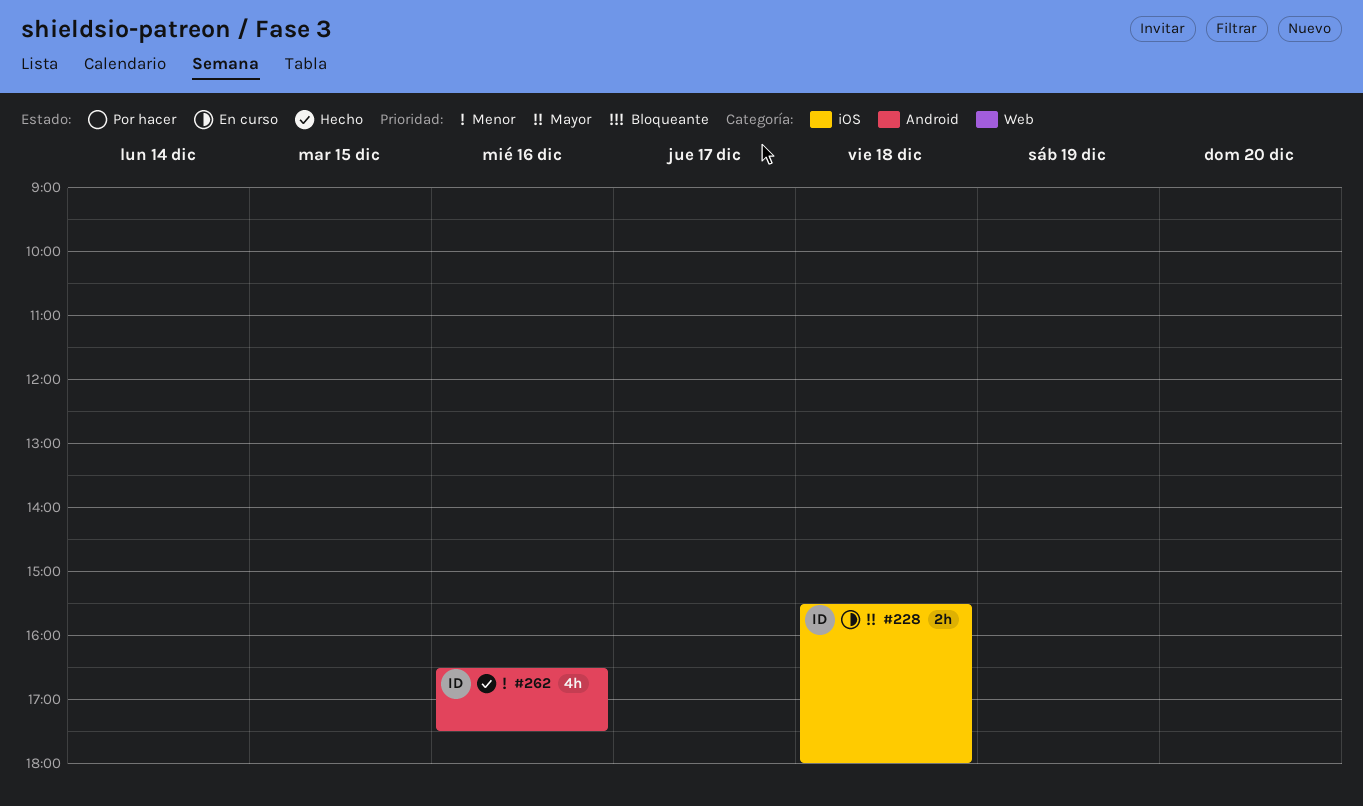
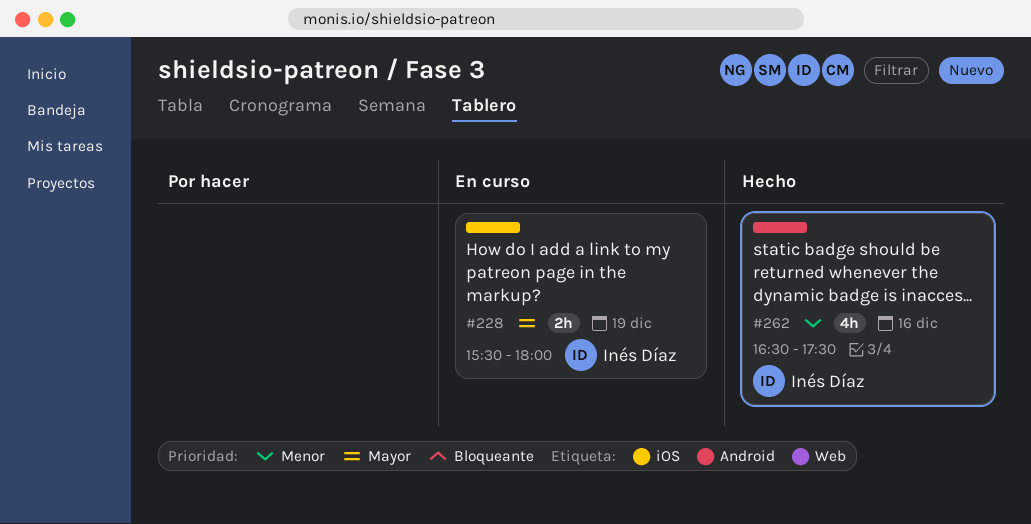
#228, day: Dec 18 -> Dec 19

